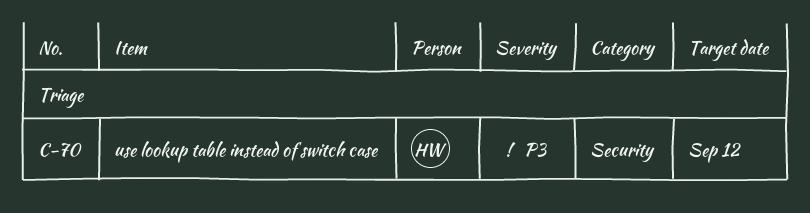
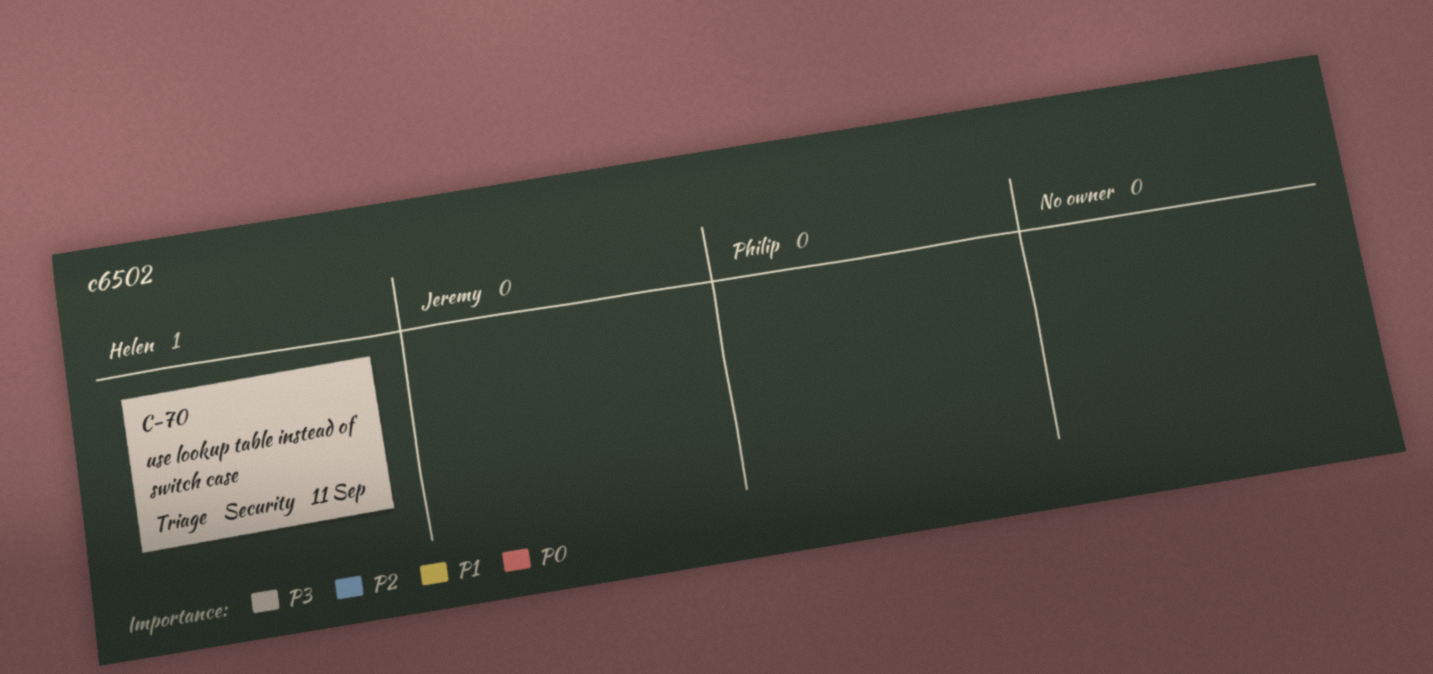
C-70, due: Sep 12 -> Sep 11

